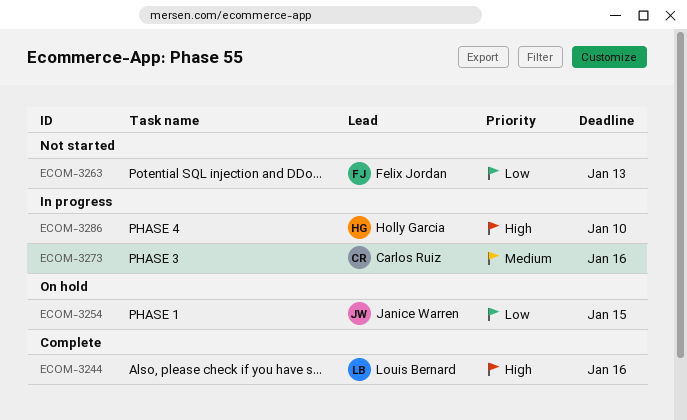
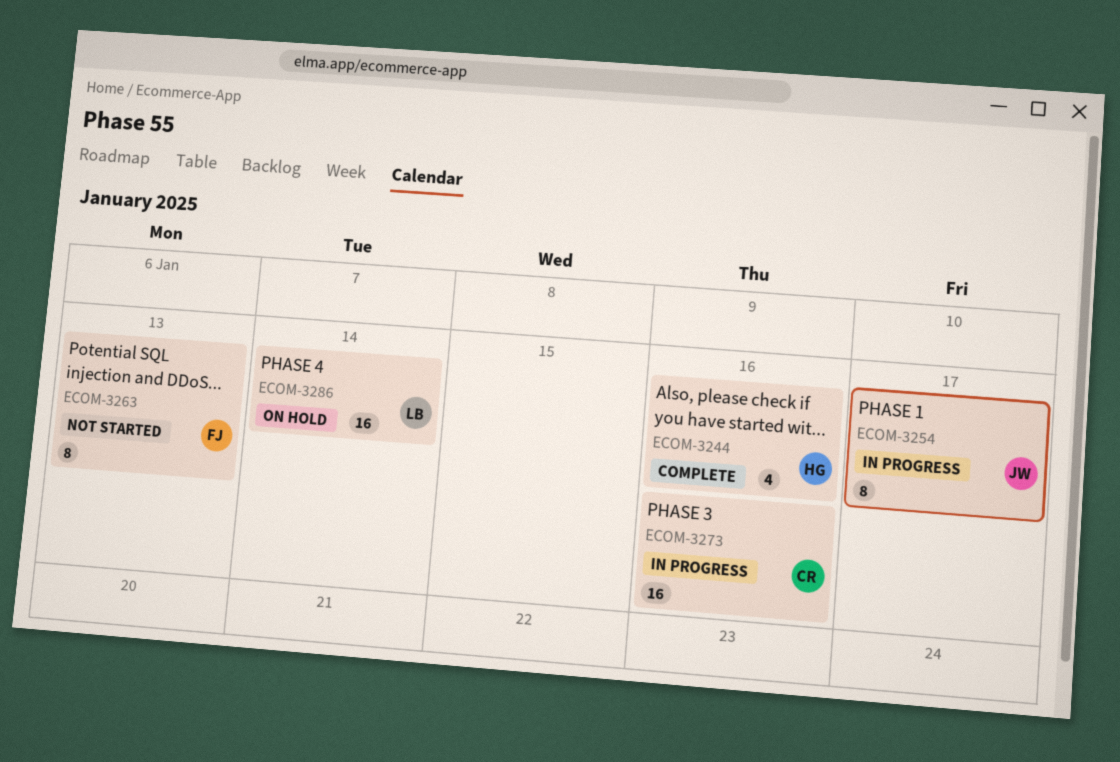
ECOM-3244, owner: Louis Bernard -> Holly Garcia
ECOM-3254, status: On hold -> In progress
ECOM-3254, due: Jan 15 -> Jan 17
ECOM-3286, status: In progress -> On hold
ECOM-3286, owner: Holly Garcia -> Louis Bernard
ECOM-3286, due: Jan 10 -> Jan 14

